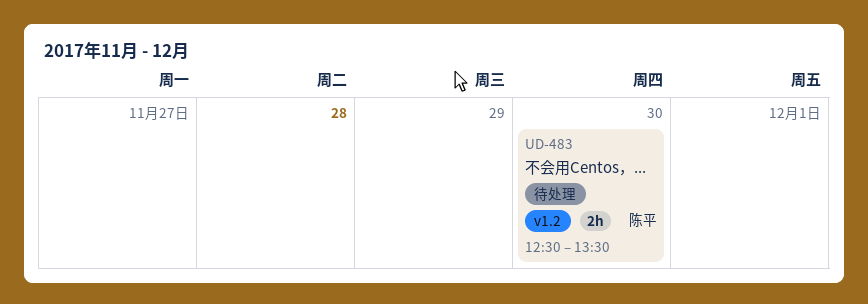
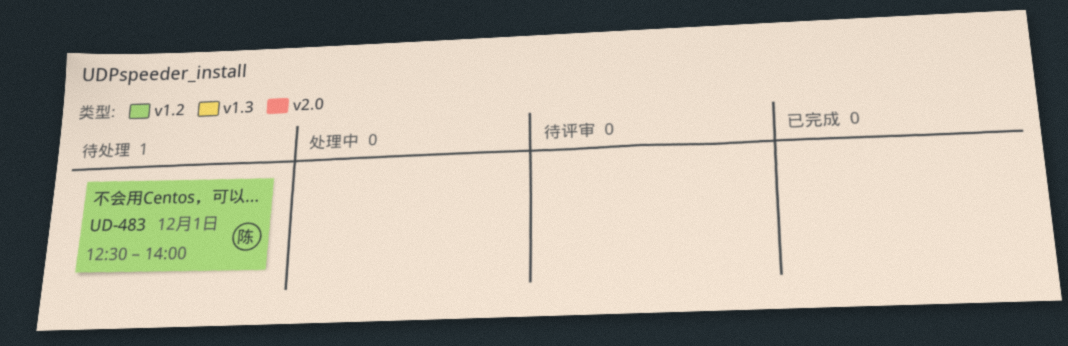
UD-483, day: Nov 30 -> Dec 1
UD-483, ends: 13:30 -> 14:00

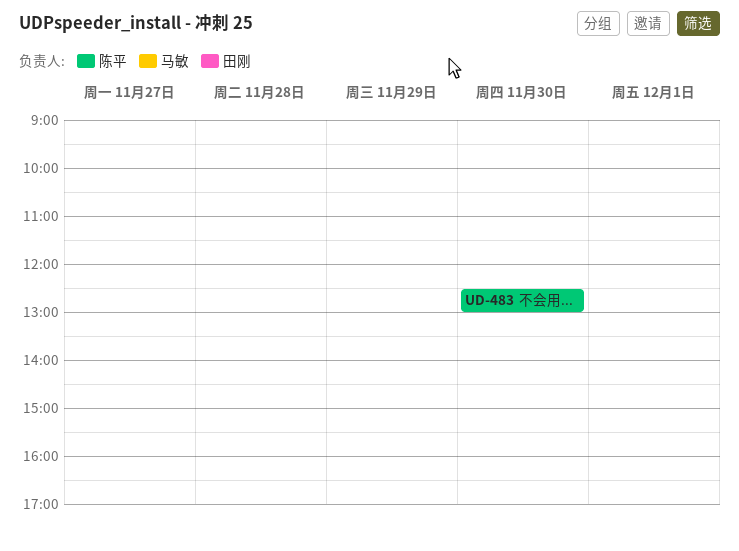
UD-483, day: Dec 1 -> Nov 30
UD-483, ends: 14:00 -> 13:00

